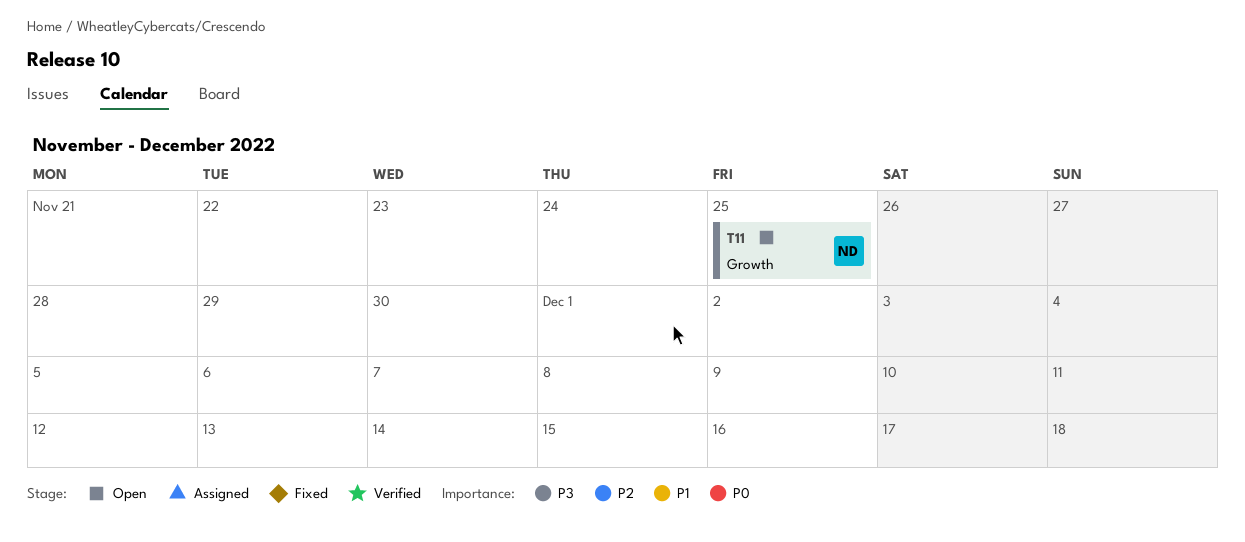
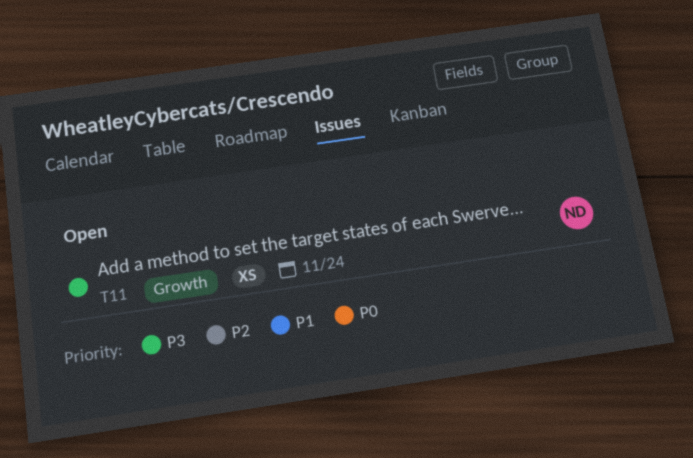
T11, due: Nov 25 -> Nov 24

